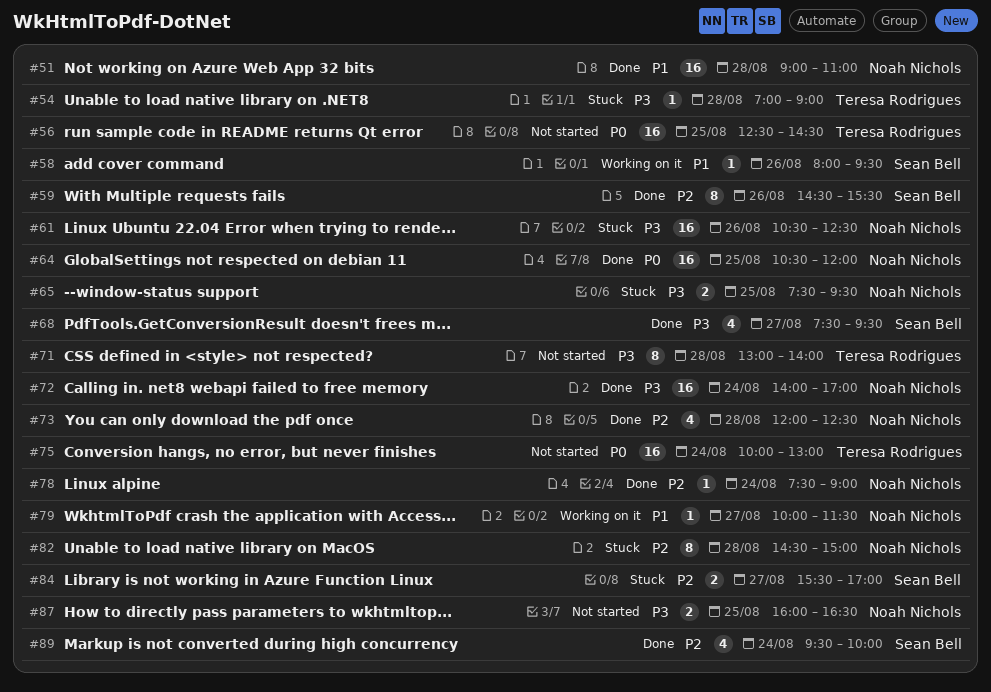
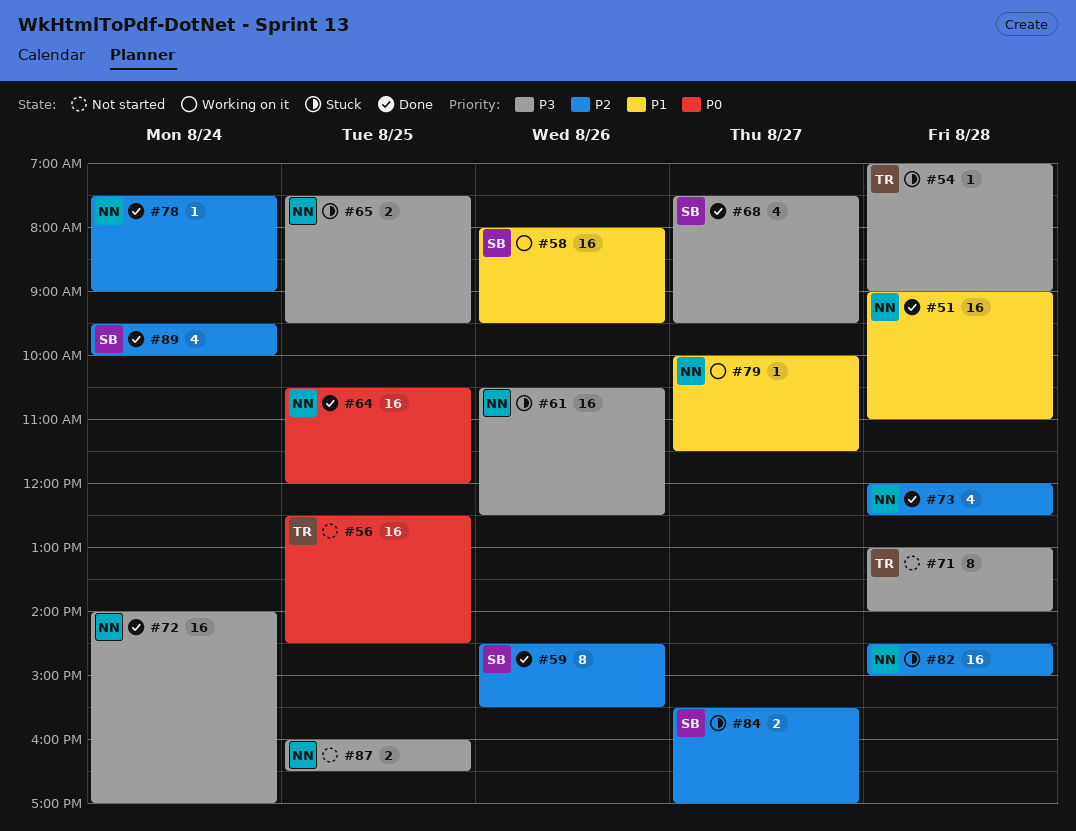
#58, estimate: 1 -> 16
#75: present -> none
#82, estimate: 8 -> 16

